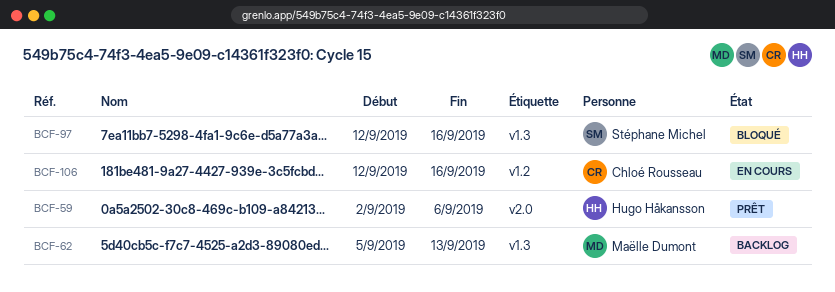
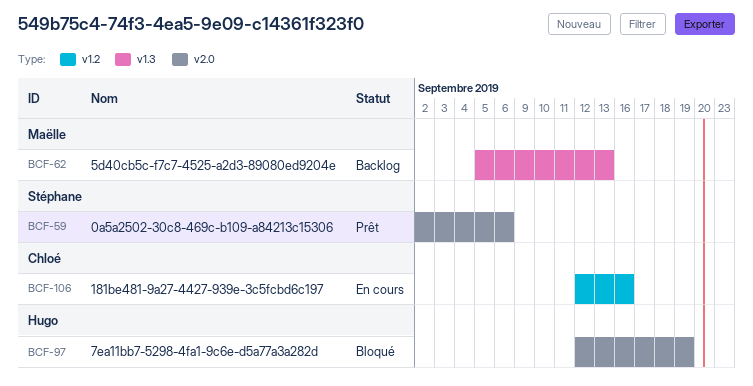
BCF-59, owner: Hugo Håkansson -> Stéphane Michel
BCF-97, owner: Stéphane Michel -> Hugo Håkansson
BCF-97, label: v1.3 -> v2.0
BCF-97, due: Sep 16 -> Sep 19

